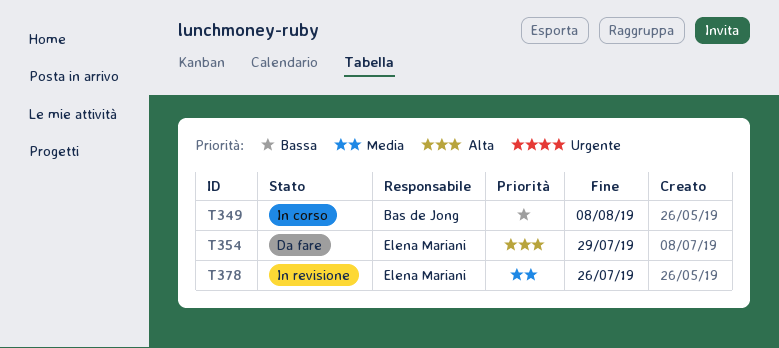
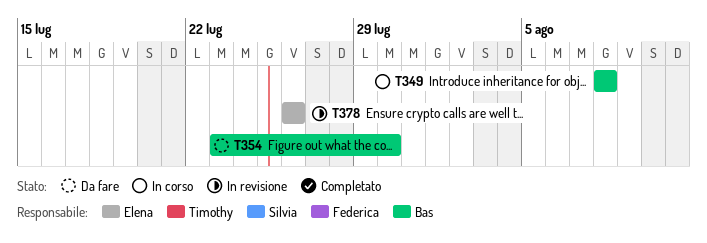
T354, owner: Elena Mariani -> Bas de Jong
T354, due: Jul 29 -> Jul 30

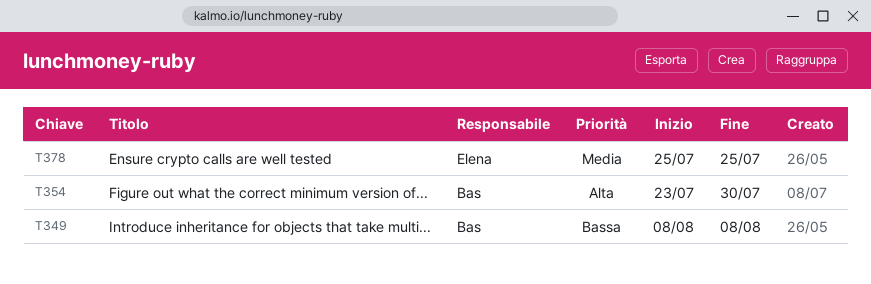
T378, start: Jul 26 -> Jul 25
T378, due: Jul 26 -> Jul 25

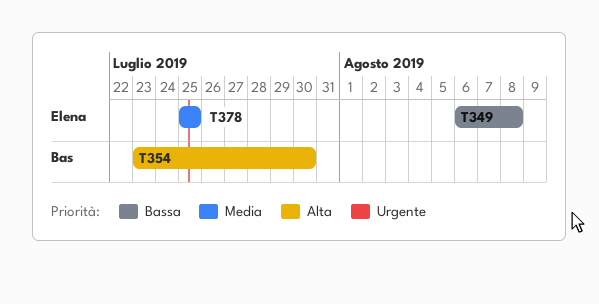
T349, owner: Bas -> Elena
T349, start: Aug 8 -> Aug 6

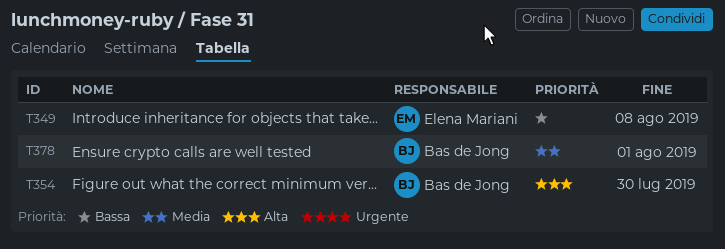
T378, owner: Elena Mariani -> Bas de Jong
T378, due: Jul 25 -> Aug 1

